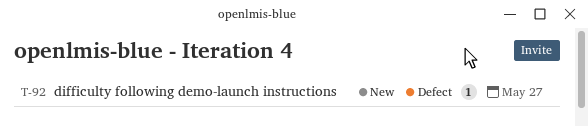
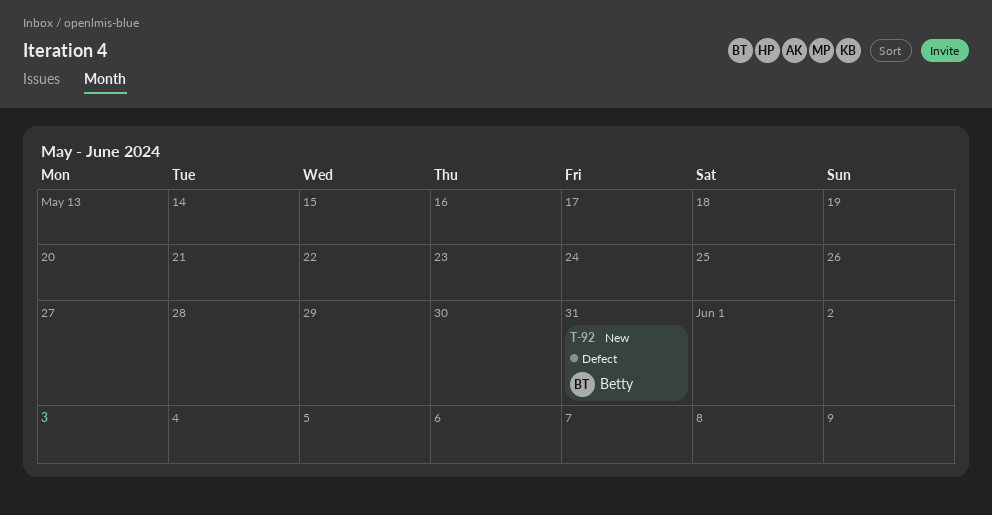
T-92, due: May 27 -> May 31

